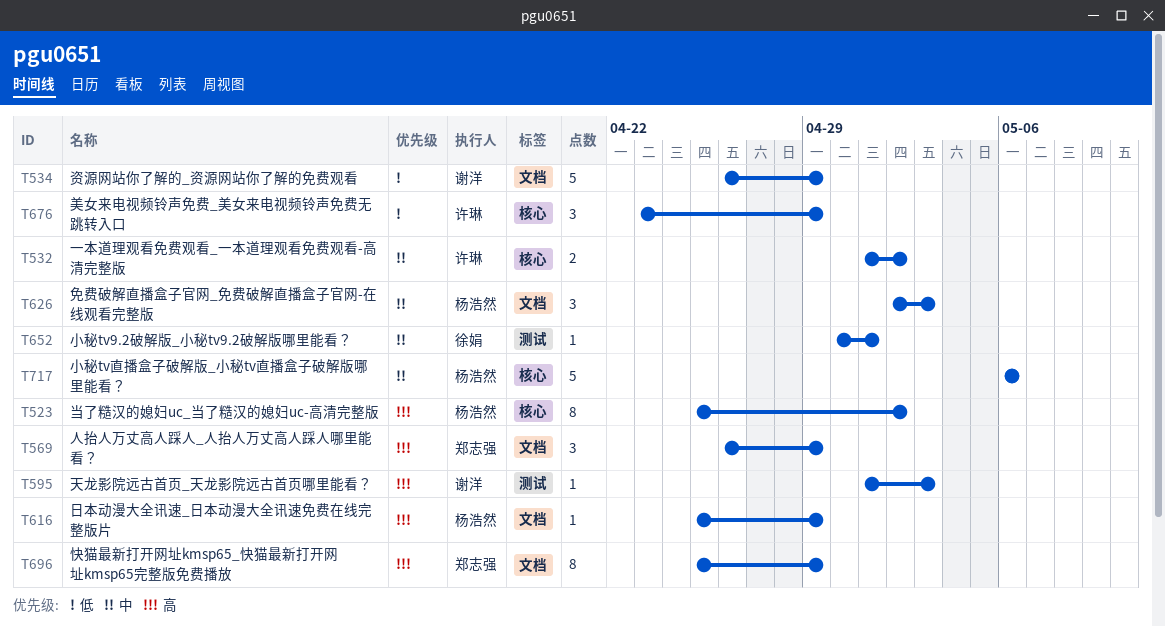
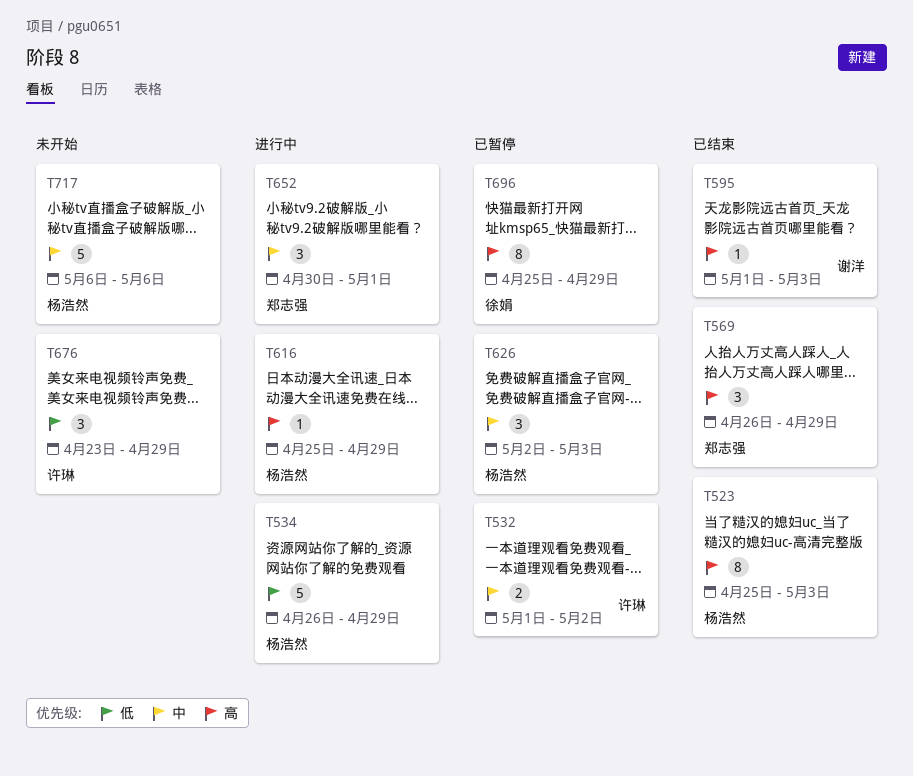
T523, due: May 2 -> May 3
T534, owner: 谢洋 -> 杨浩然
T652, owner: 徐娟 -> 郑志强
T652, estimate: 1 -> 3
T696, owner: 郑志强 -> 徐娟

